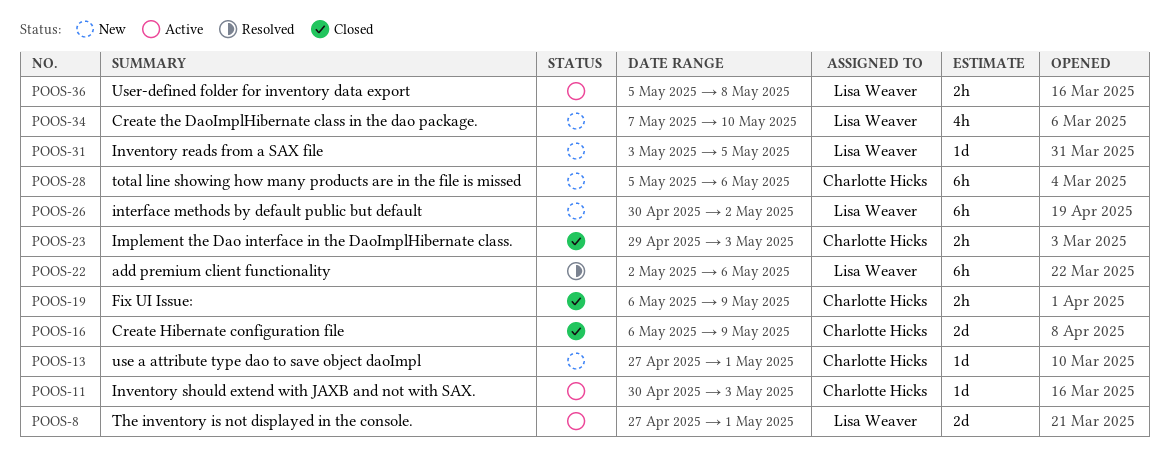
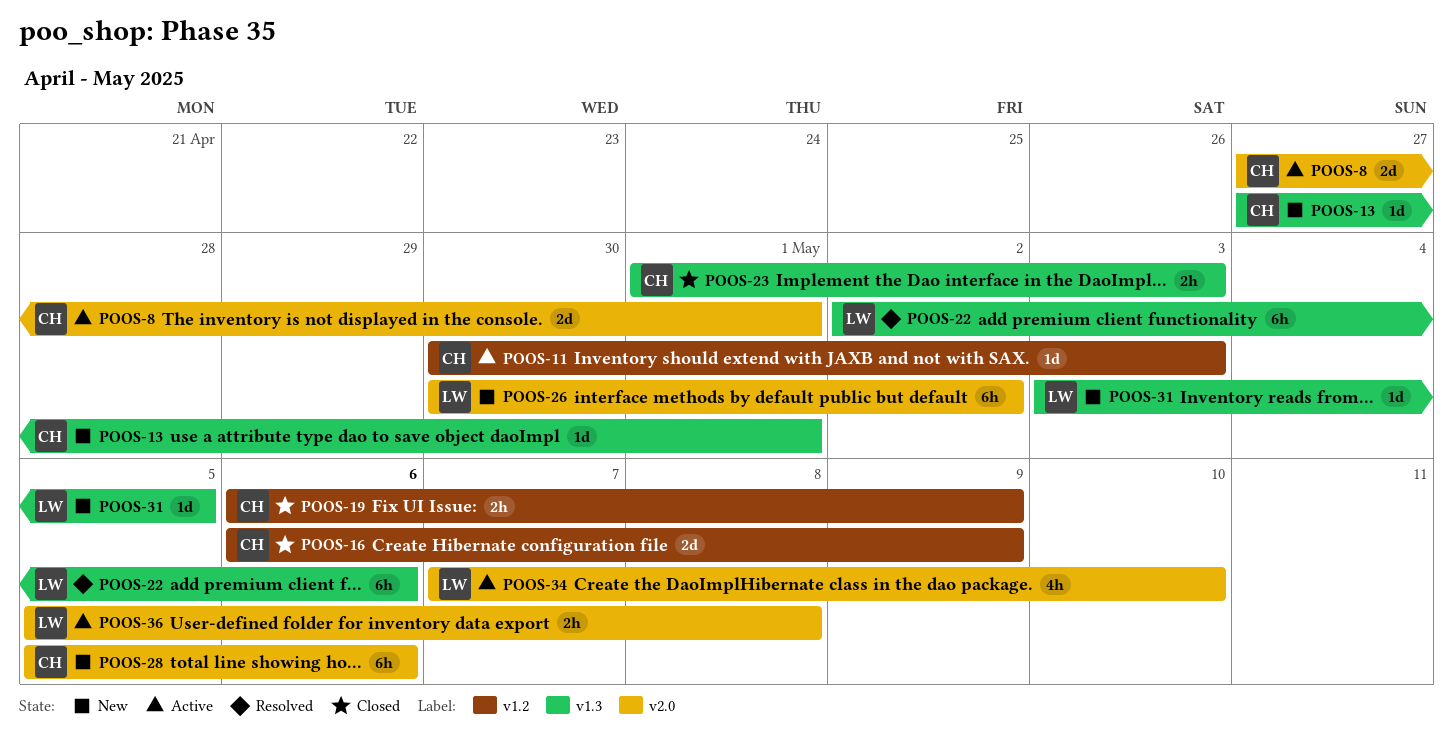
POOS-8, owner: Lisa Weaver -> Charlotte Hicks
POOS-23, start: Apr 29 -> May 1
POOS-34, status: New -> Active

